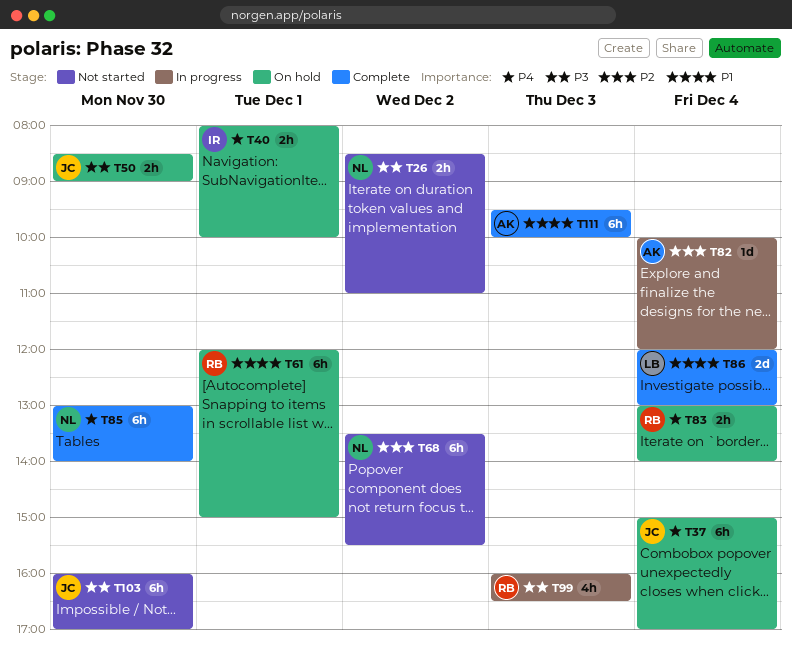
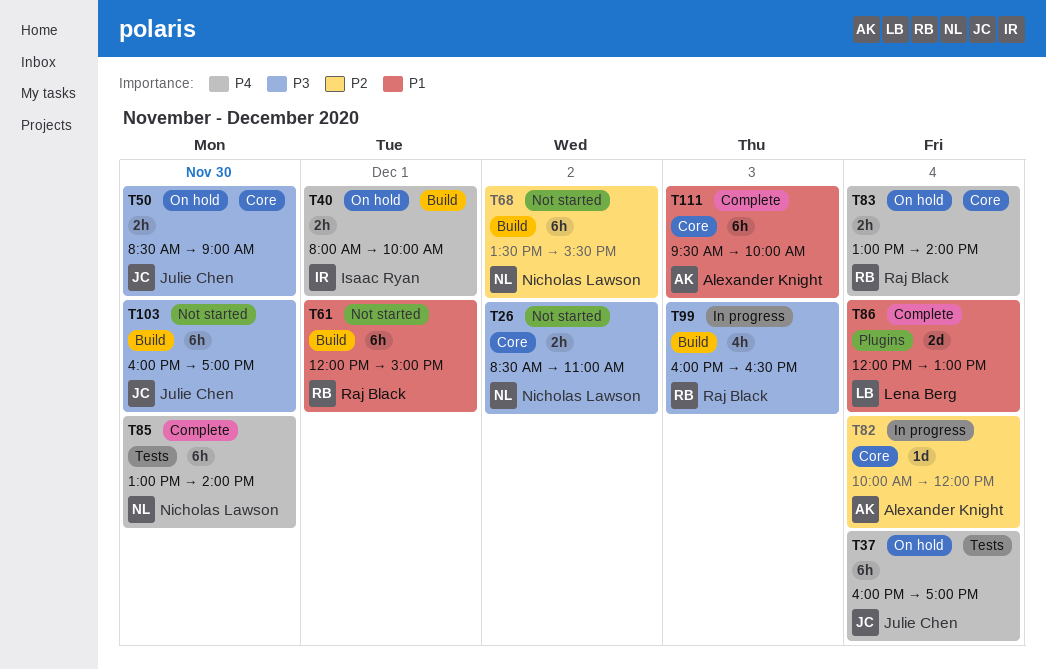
T37, begins: 15:00 -> 16:00
T61, status: On hold -> Not started

